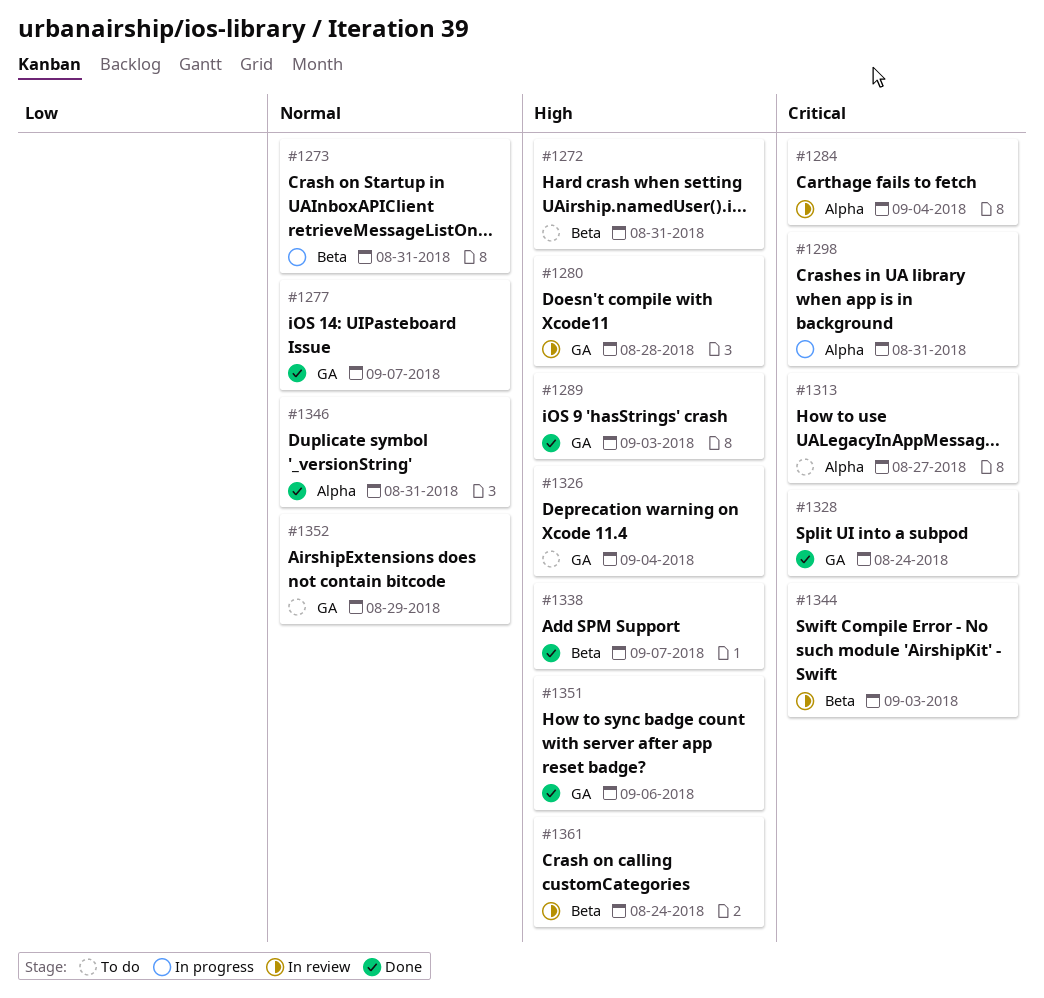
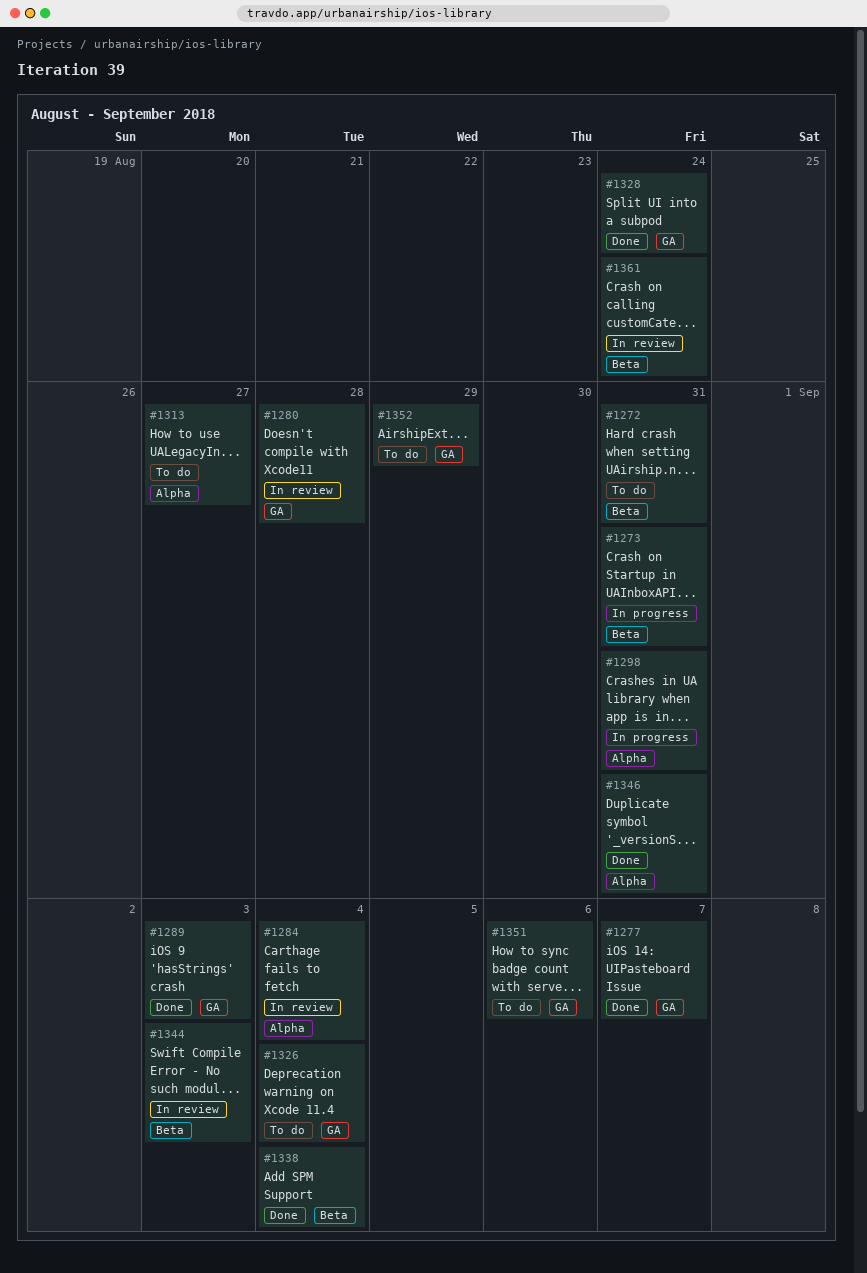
#1338, due: Sep 7 -> Sep 4
#1351, status: Done -> To do

